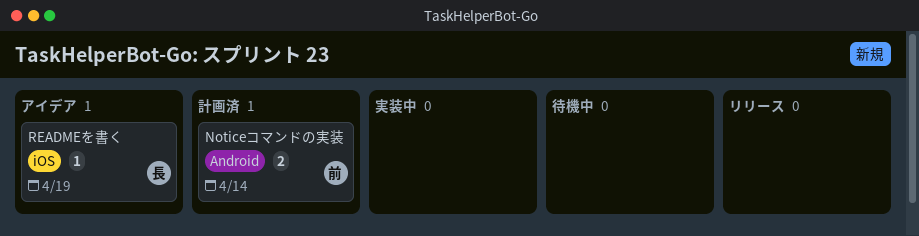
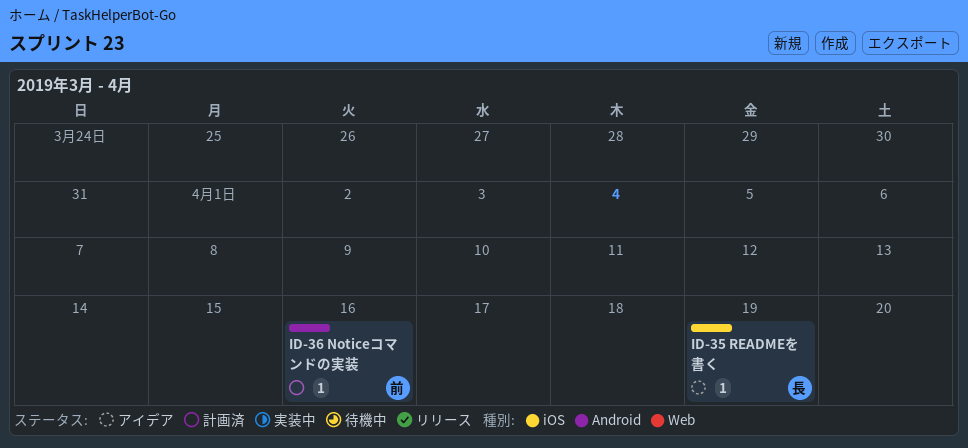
Noticeコマンドの実装, estimate: 2 -> 1
Noticeコマンドの実装, due: Apr 14 -> Apr 16

